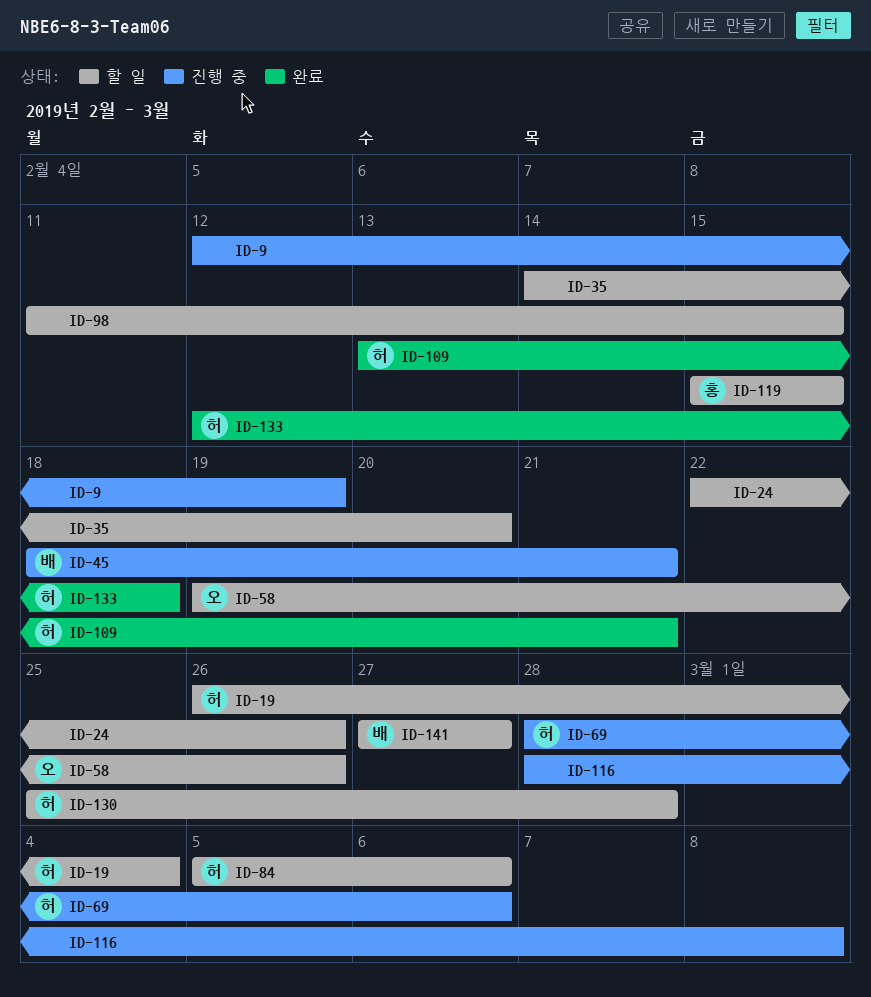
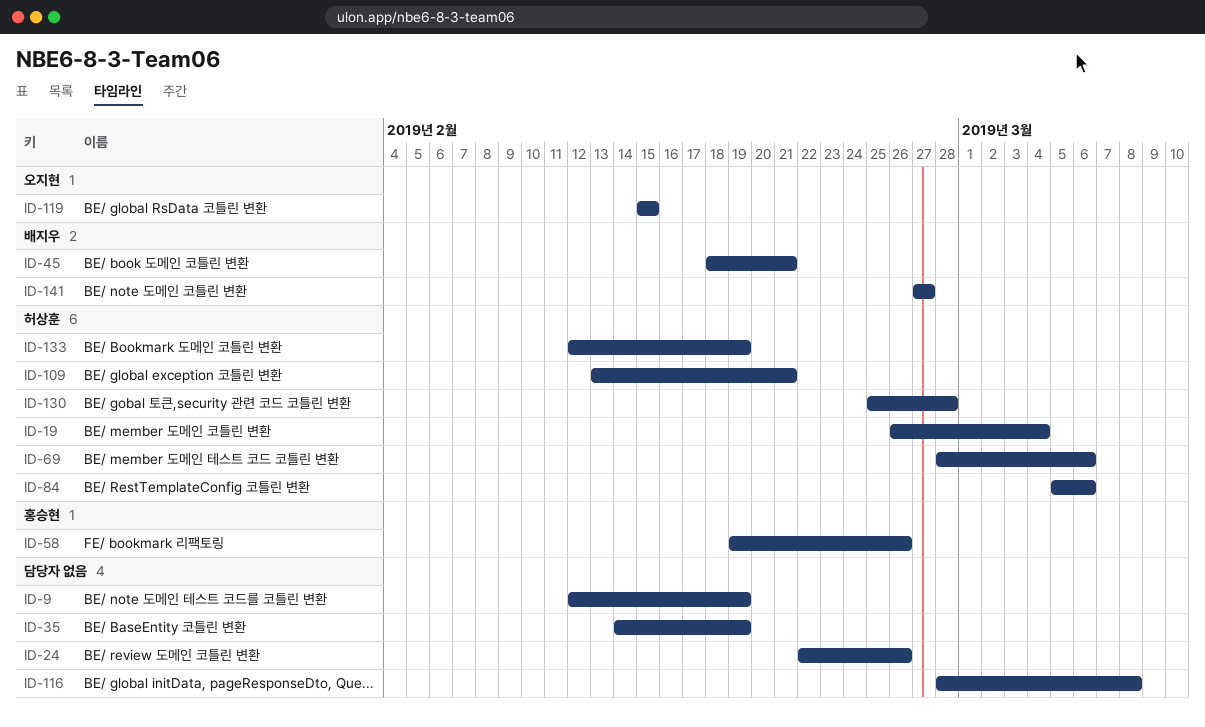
ID-35, due: Feb 20 -> Feb 19
ID-58, owner: 오지현 -> 홍승현
ID-98: present -> none
ID-119, owner: 홍승현 -> 오지현
ID-133, due: Feb 18 -> Feb 19

